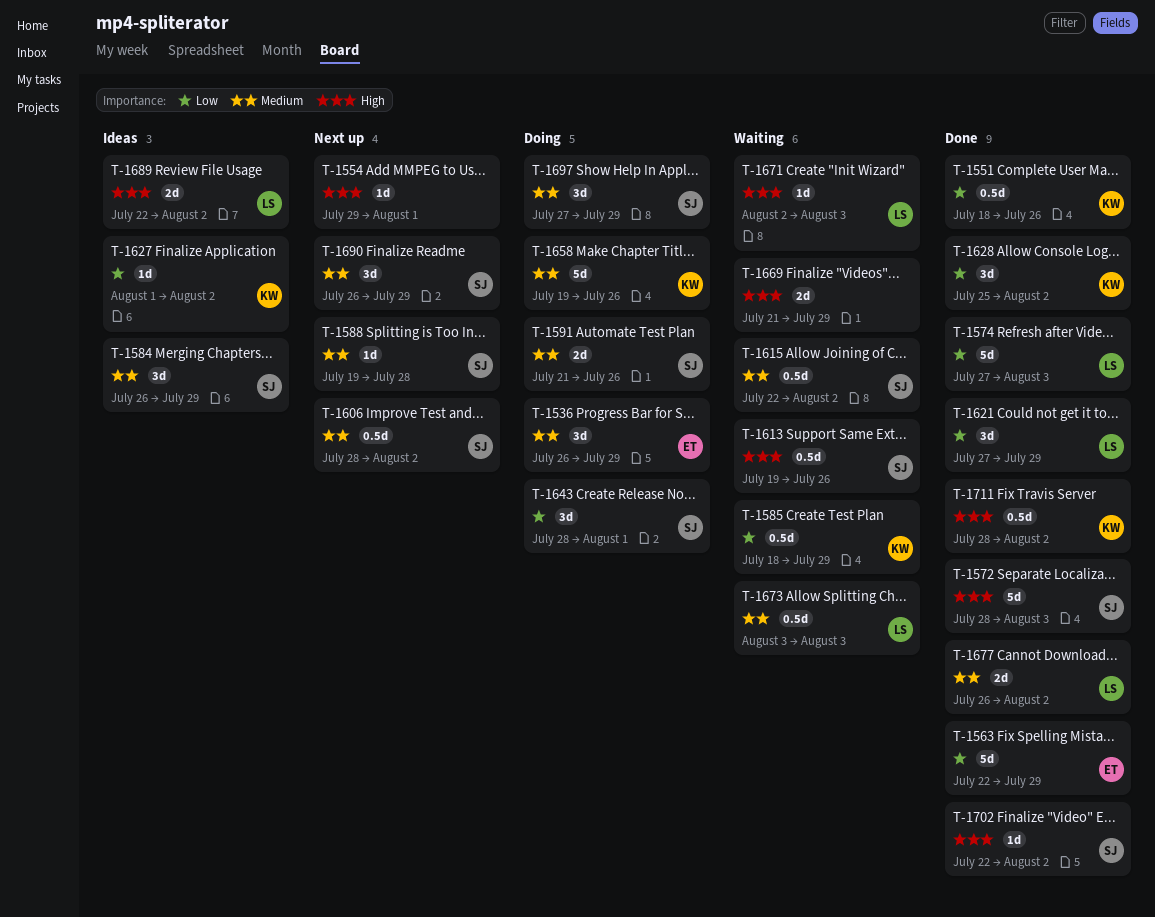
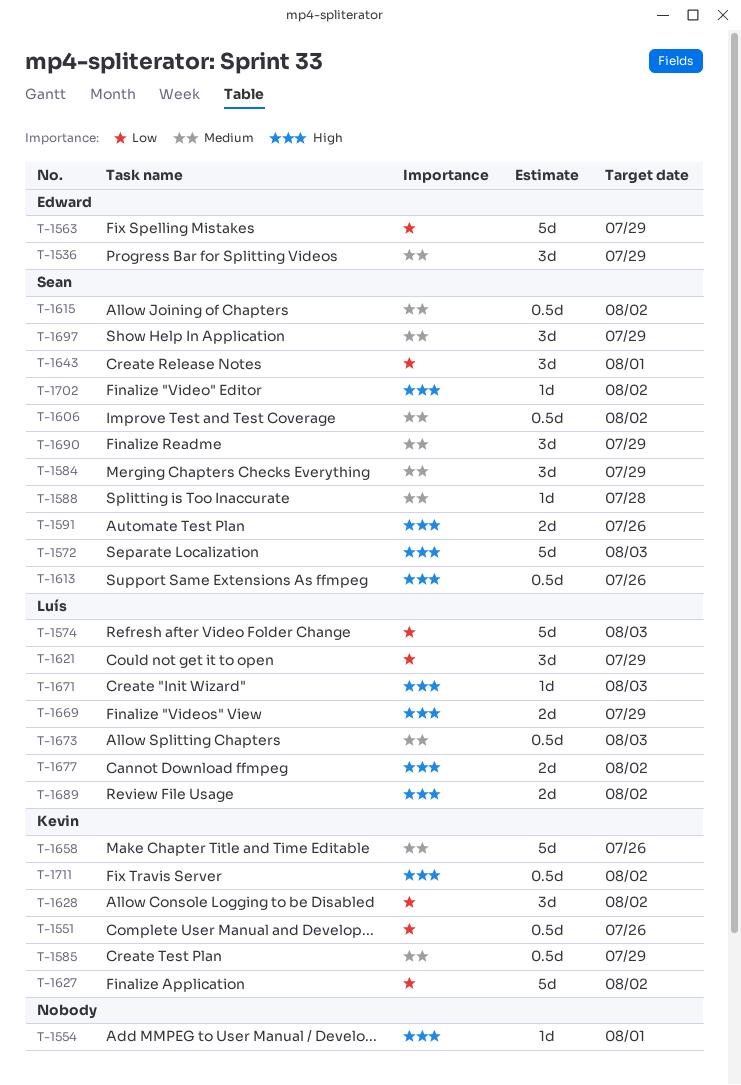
T-1585, priority: Low -> Medium
T-1591, priority: Medium -> High
T-1627, estimate: 1d -> 5d
T-1669, owner: none -> Luís
T-1677, priority: Medium -> High

